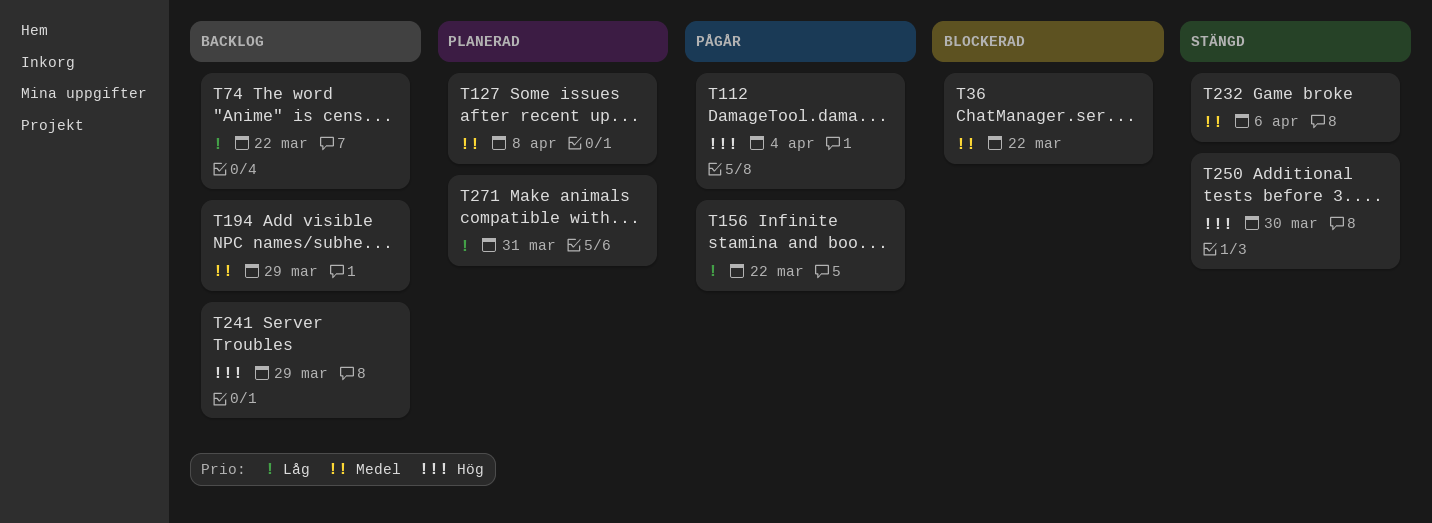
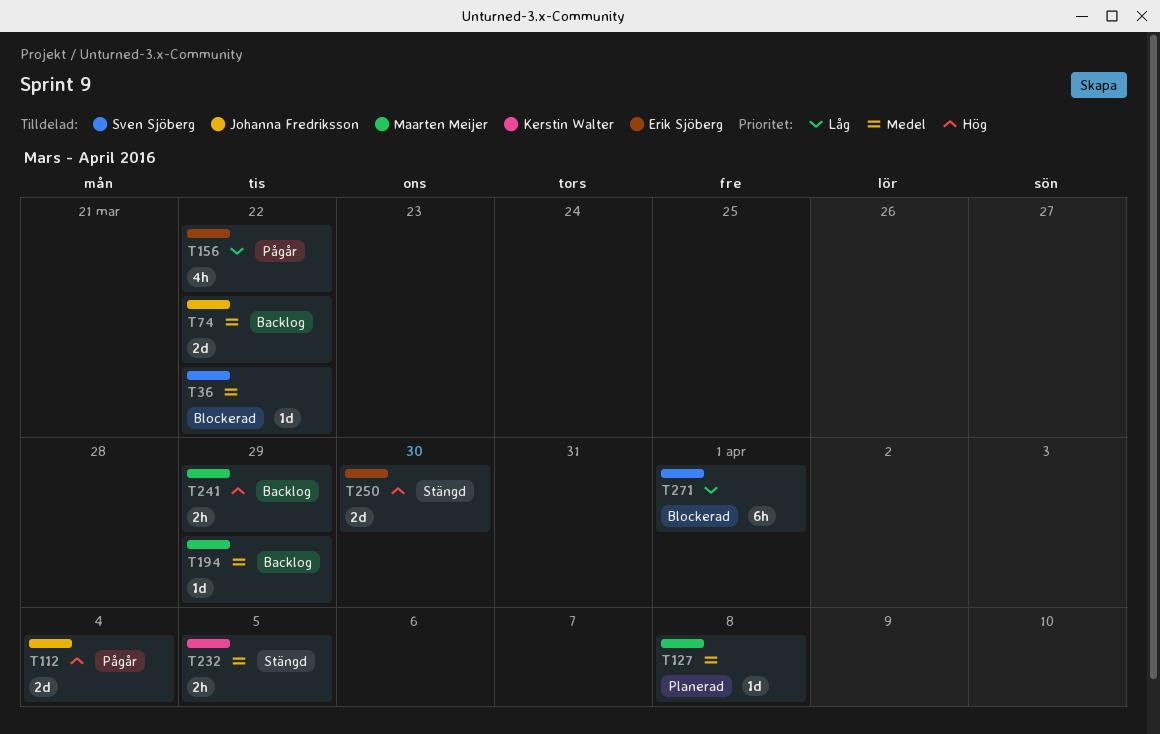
T74, priority: Låg -> Medel
T232, due: Apr 6 -> Apr 5
T271, status: Planerad -> Blockerad
T271, due: Mar 31 -> Apr 1

